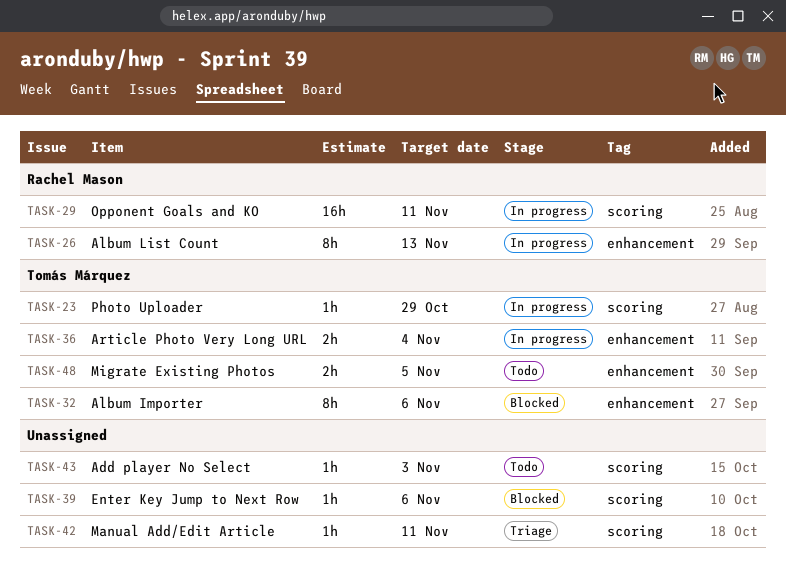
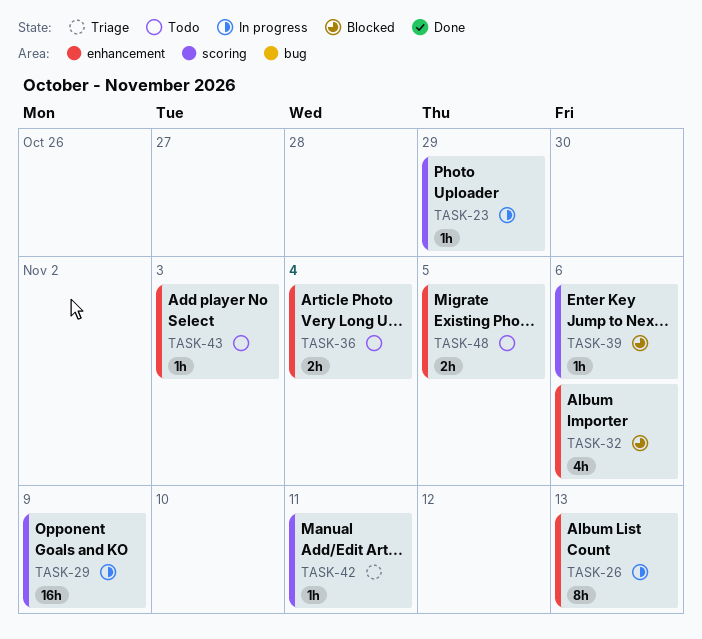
TASK-29, due: Nov 11 -> Nov 9
TASK-32, estimate: 8h -> 4h
TASK-36, status: In progress -> Todo
TASK-43, label: scoring -> enhancement

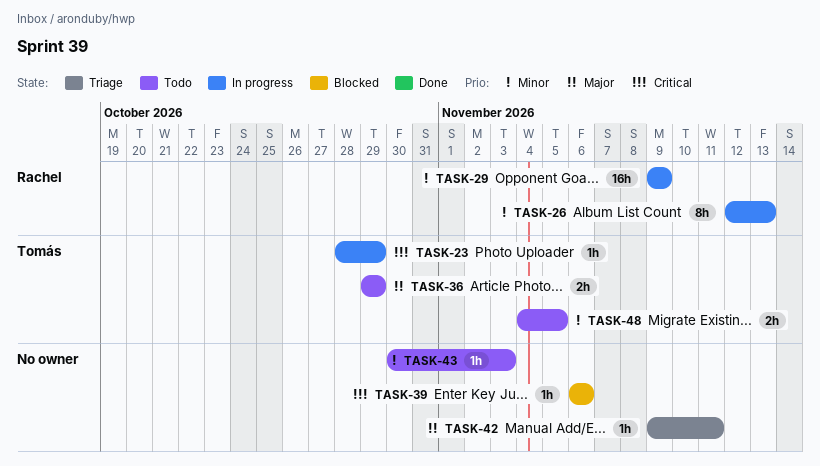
TASK-32: present -> none
TASK-36, due: Nov 4 -> Oct 29

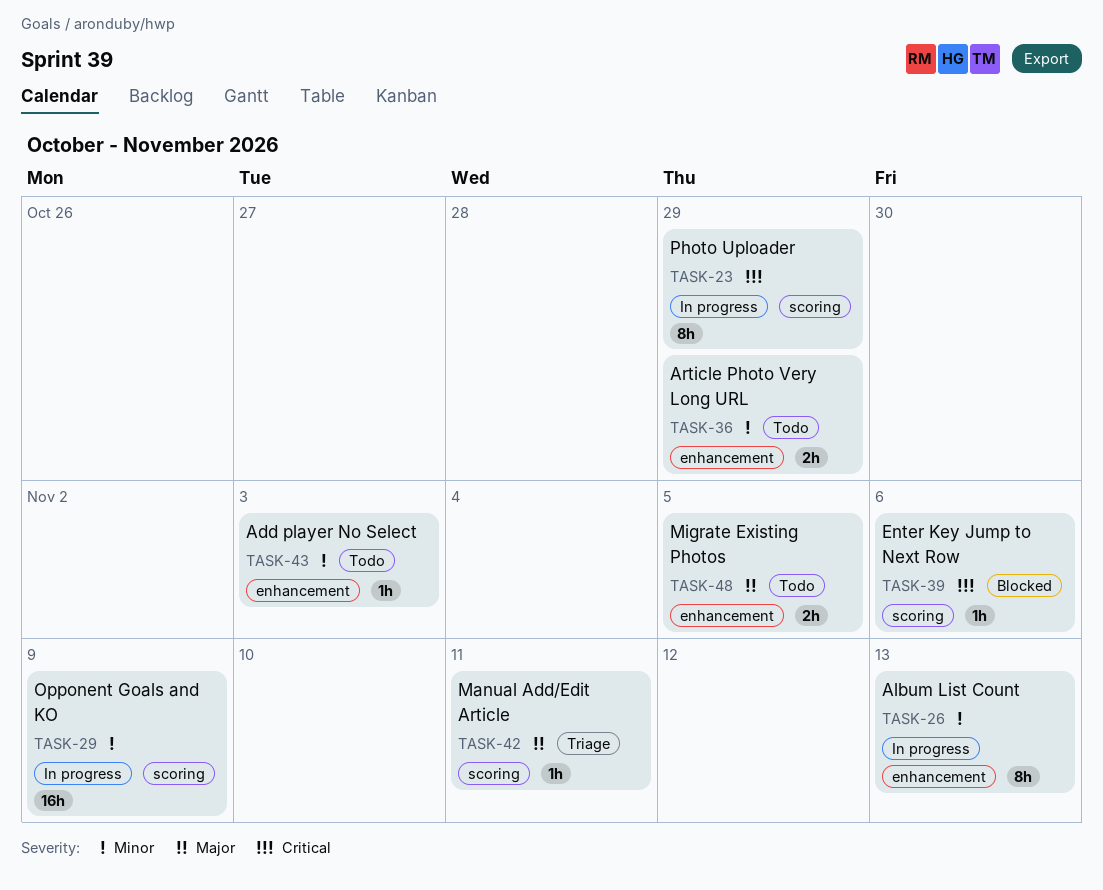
TASK-23, estimate: 1h -> 8h
TASK-36, priority: Major -> Minor
TASK-48, priority: Minor -> Major

